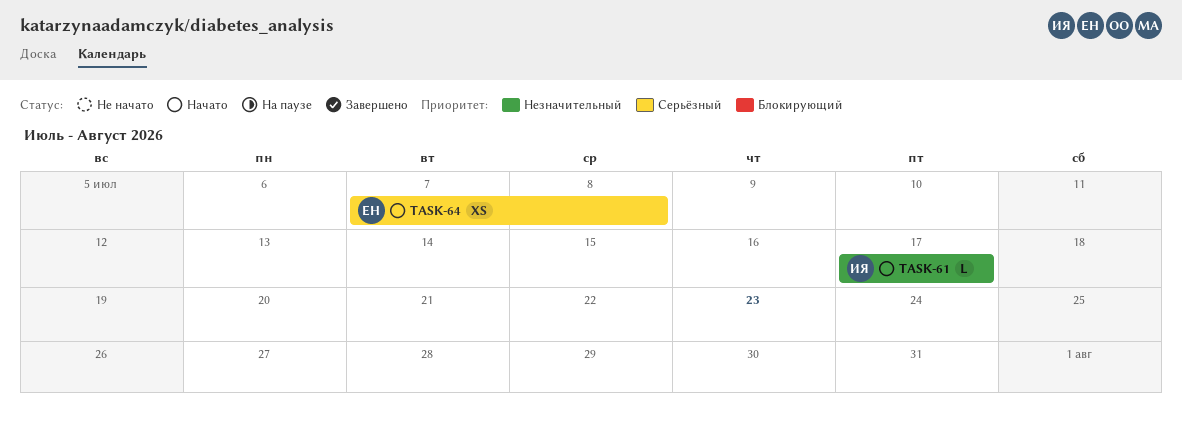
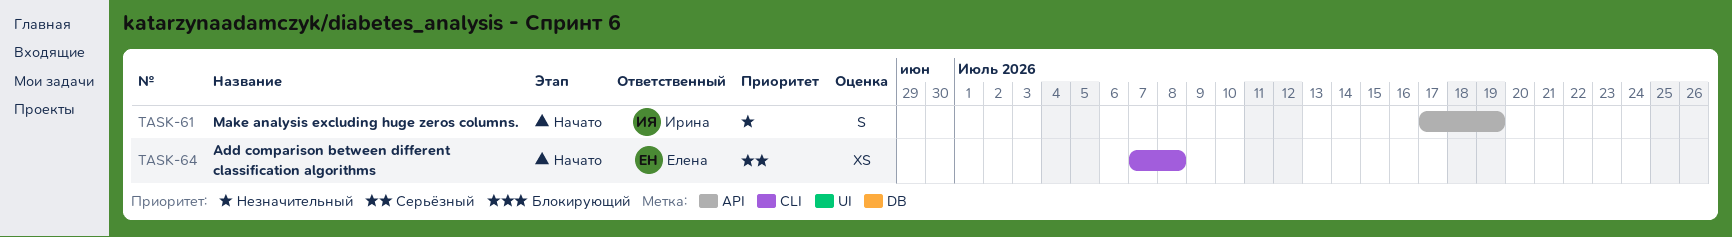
TASK-61, estimate: L -> S
TASK-61, due: Jul 17 -> Jul 19

